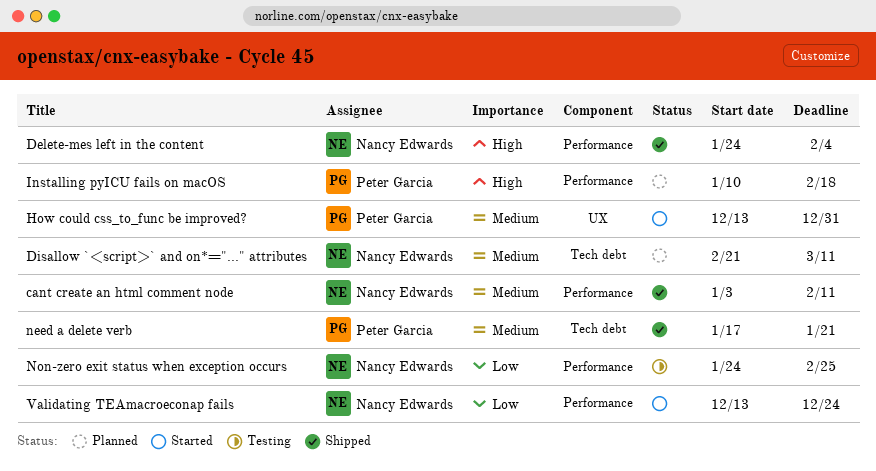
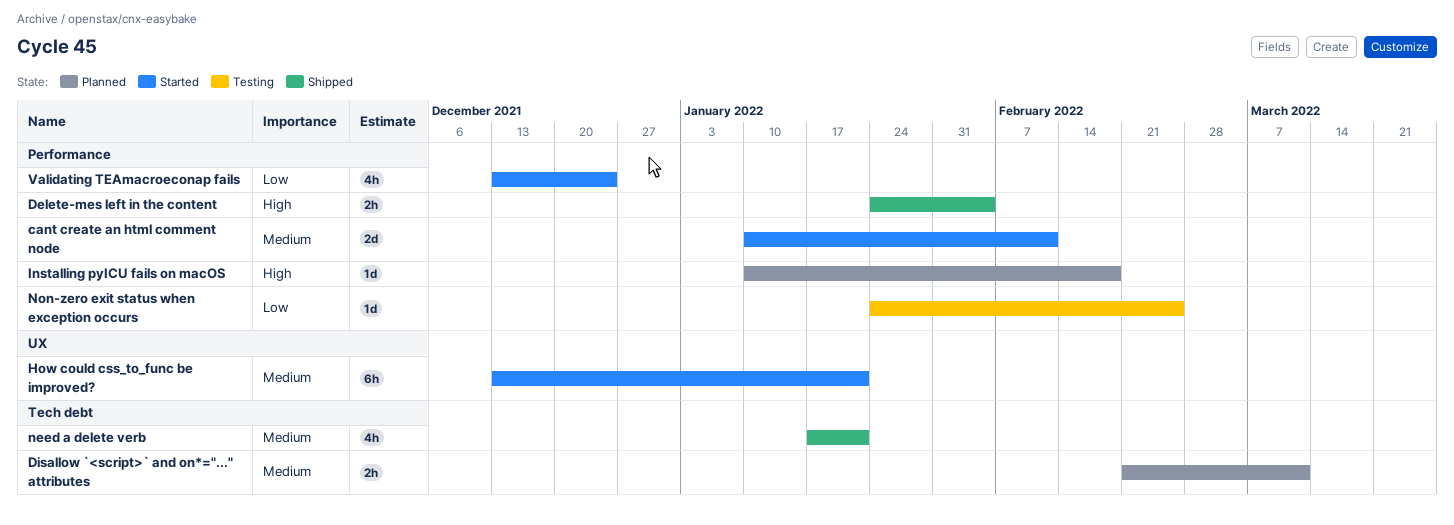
cant create an html comment node, status: Shipped -> Started
cant create an html comment node, start: Jan 3 -> Jan 10
How could css_to_func be improved?, due: Dec 31 -> Jan 21

